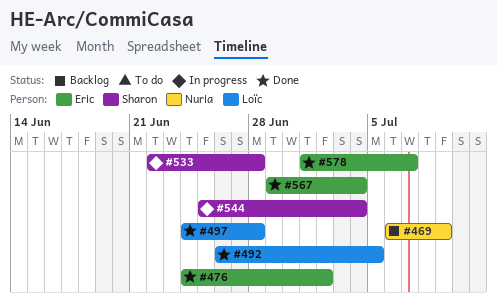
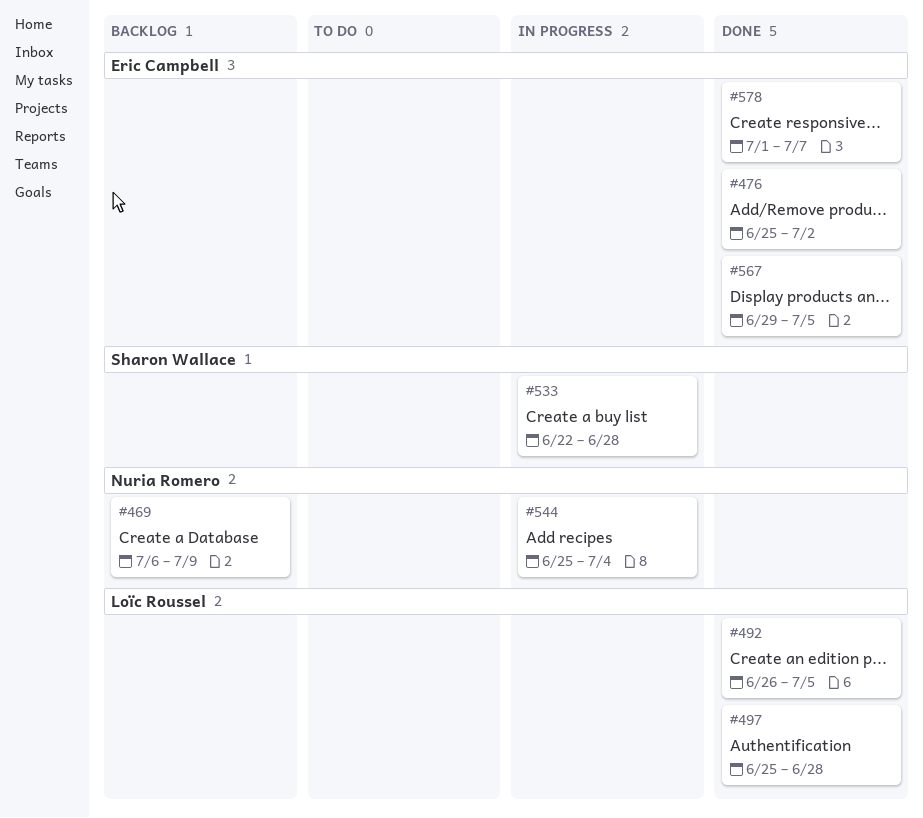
#476, start: Jun 24 -> Jun 25
#497, start: Jun 24 -> Jun 25
#544, owner: Sharon Wallace -> Nuria Romero
#567, due: Jul 4 -> Jul 5

